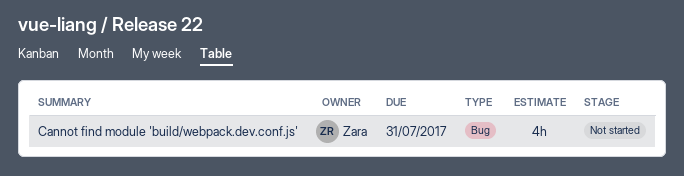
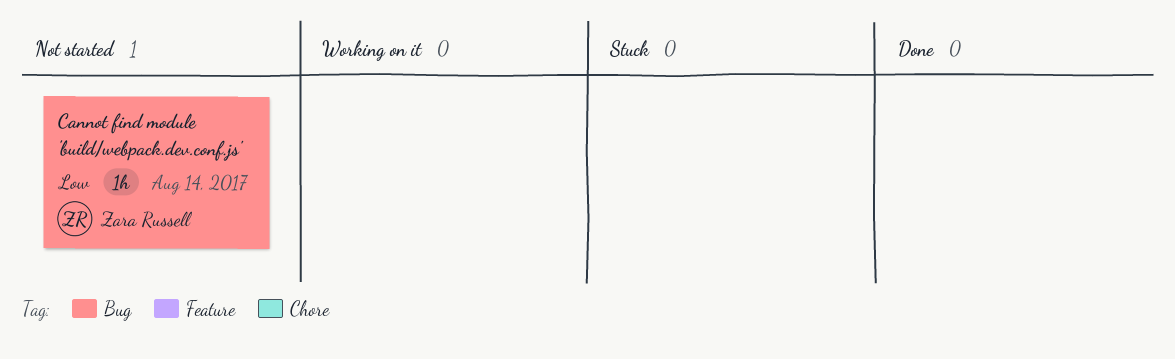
Cannot find module 'build/webpack.dev.conf.js', estimate: 4h -> 1h
Cannot find module 'build/webpack.dev.conf.js', due: Jul 31 -> Aug 14

